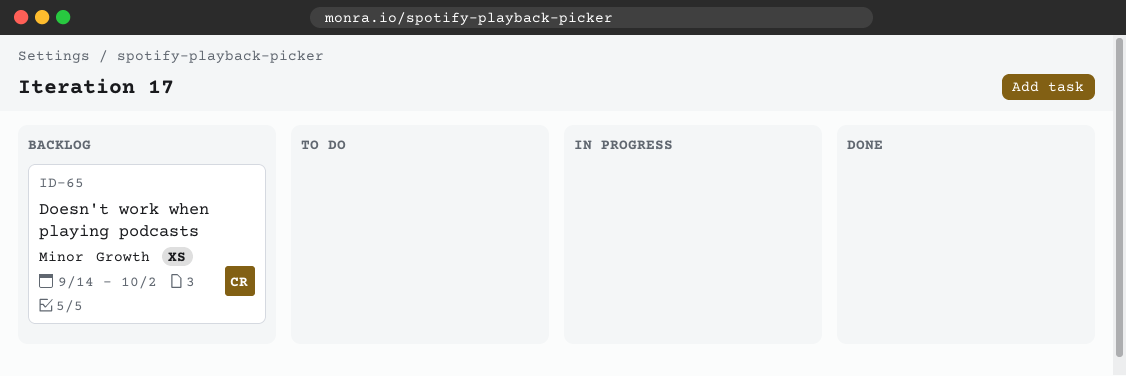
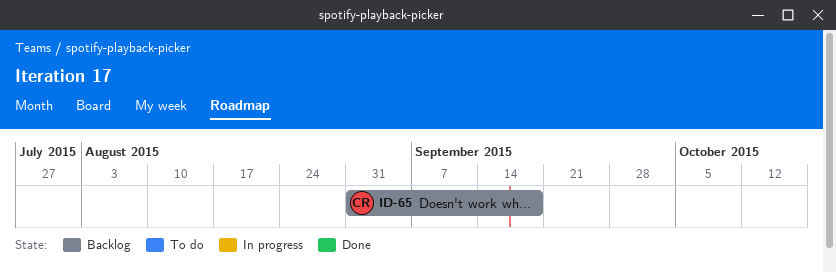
ID-65, start: Sep 14 -> Aug 31
ID-65, due: Oct 2 -> Sep 18

